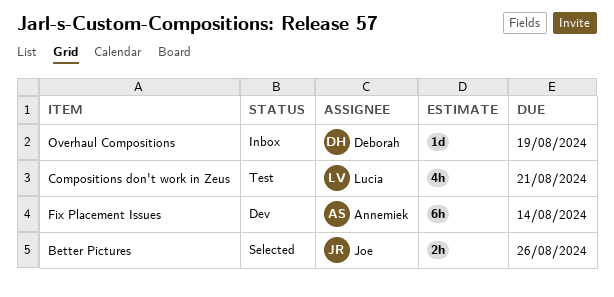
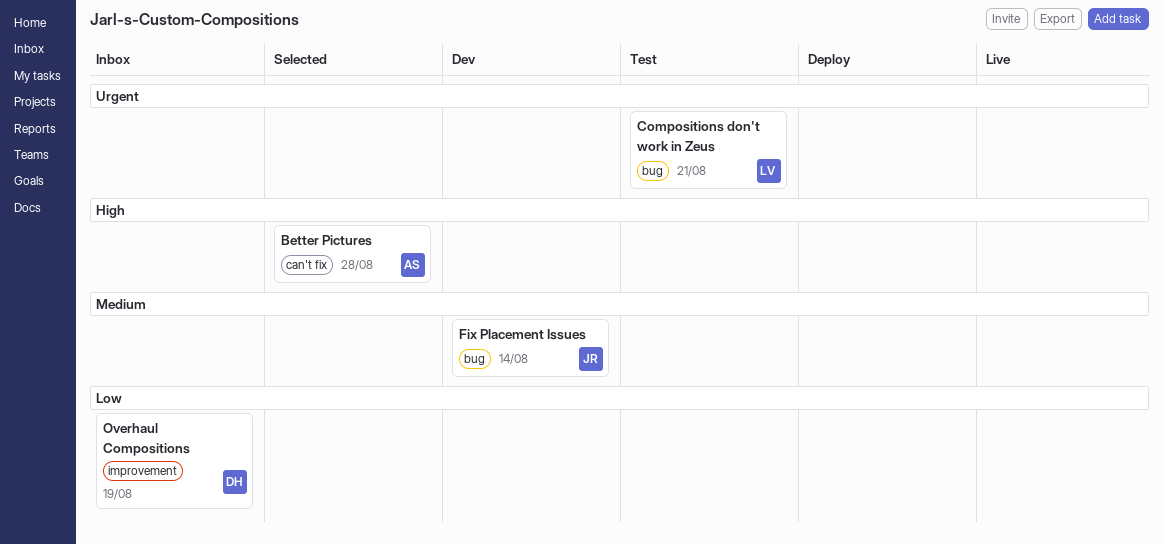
Better Pictures, owner: Joe -> Annemiek
Better Pictures, due: Aug 26 -> Aug 28
Fix Placement Issues, owner: Annemiek -> Joe

